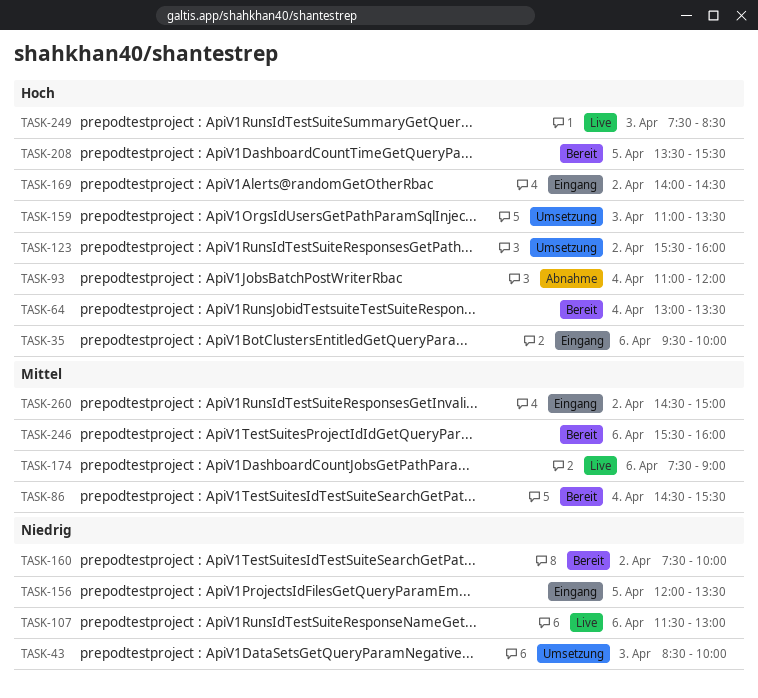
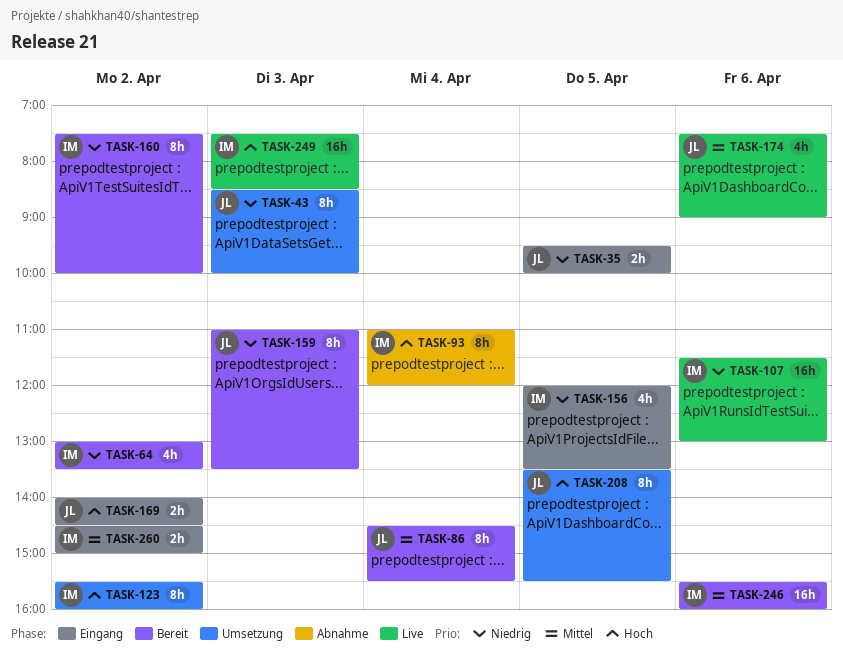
TASK-35, priority: Hoch -> Niedrig
TASK-35, day: Apr 6 -> Apr 5
TASK-64, priority: Hoch -> Niedrig
TASK-64, day: Apr 4 -> Apr 2
TASK-159, status: Umsetzung -> Bereit
TASK-159, priority: Hoch -> Niedrig
TASK-208, status: Bereit -> Umsetzung

